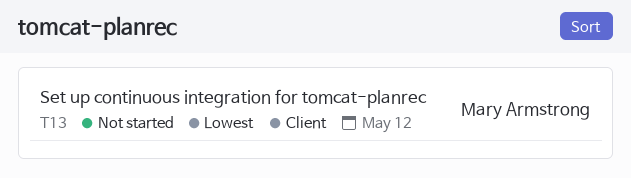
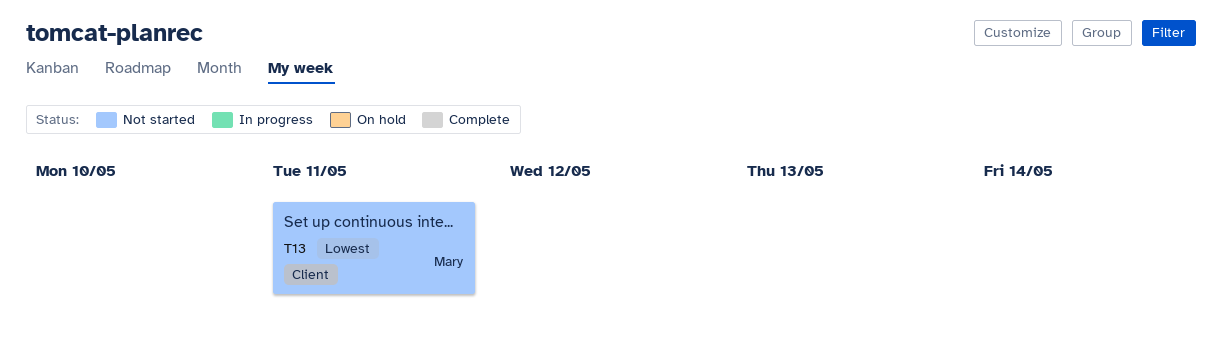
T13, due: May 12 -> May 11

